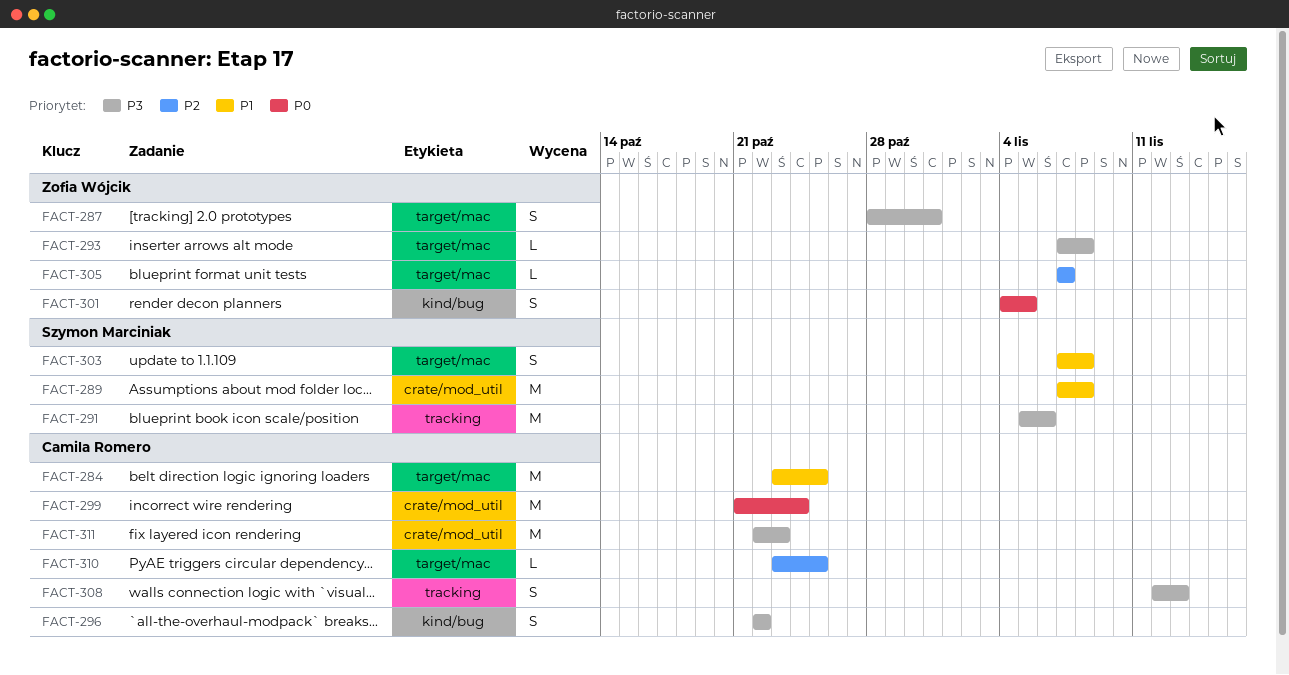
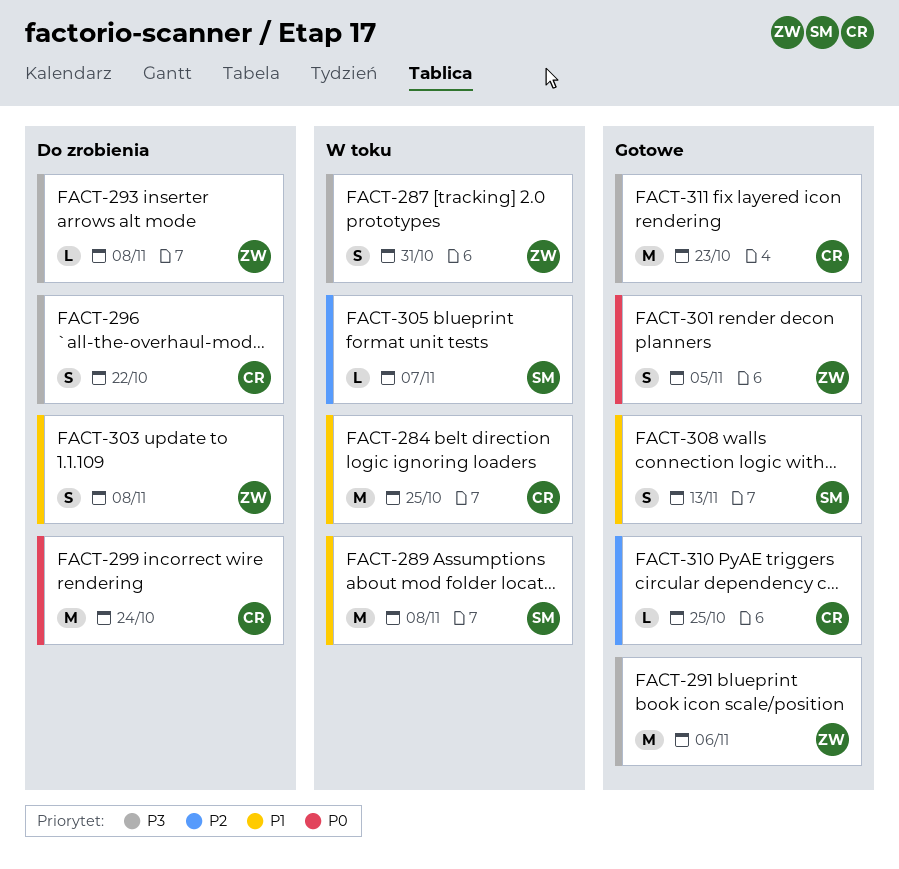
FACT-291, owner: Szymon Marciniak -> Zofia Wójcik
FACT-303, owner: Szymon Marciniak -> Zofia Wójcik
FACT-305, owner: Zofia Wójcik -> Szymon Marciniak
FACT-308, owner: Camila Romero -> Szymon Marciniak
FACT-308, priority: P3 -> P1

